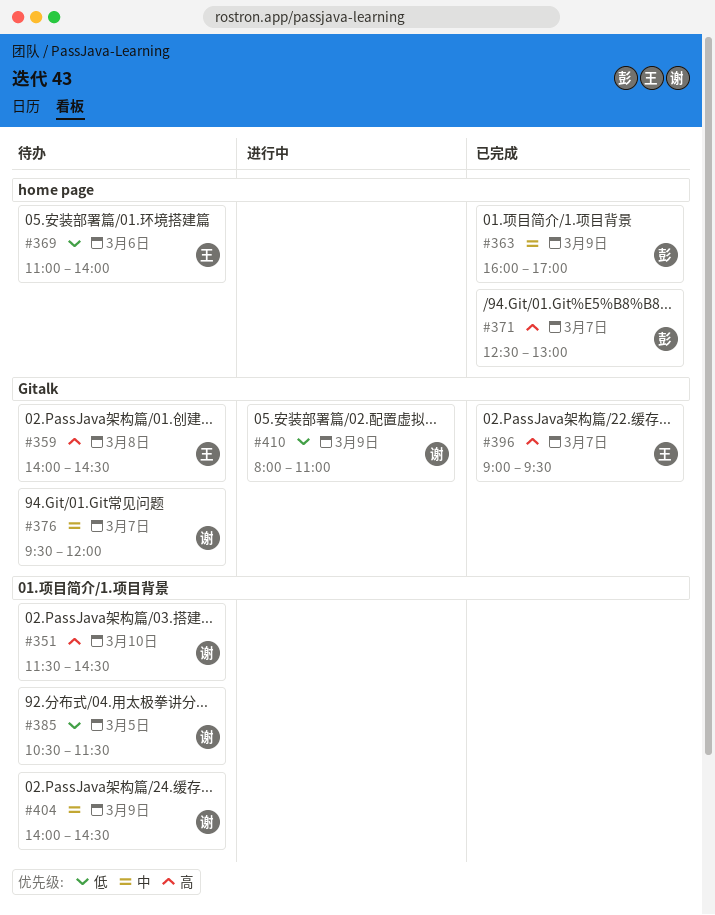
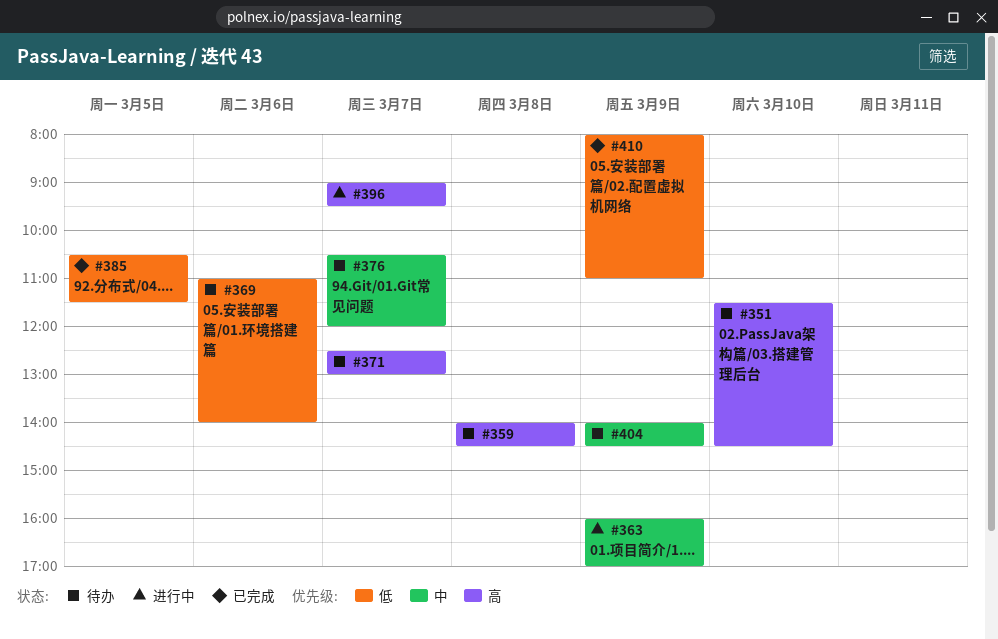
#363, status: 已完成 -> 进行中
#371, status: 已完成 -> 待办
#376, begins: 09:30 -> 10:30
#385, status: 待办 -> 已完成
#396, status: 已完成 -> 进行中
#410, status: 进行中 -> 已完成

